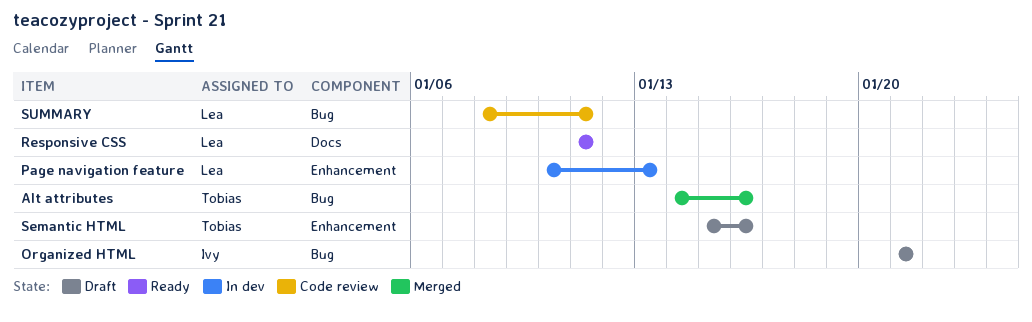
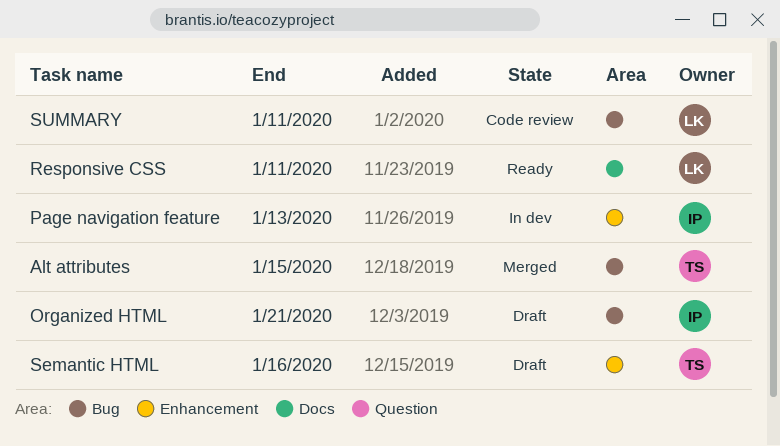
Alt attributes, due: Jan 16 -> Jan 15
Page navigation feature, owner: Lea -> Ivy

